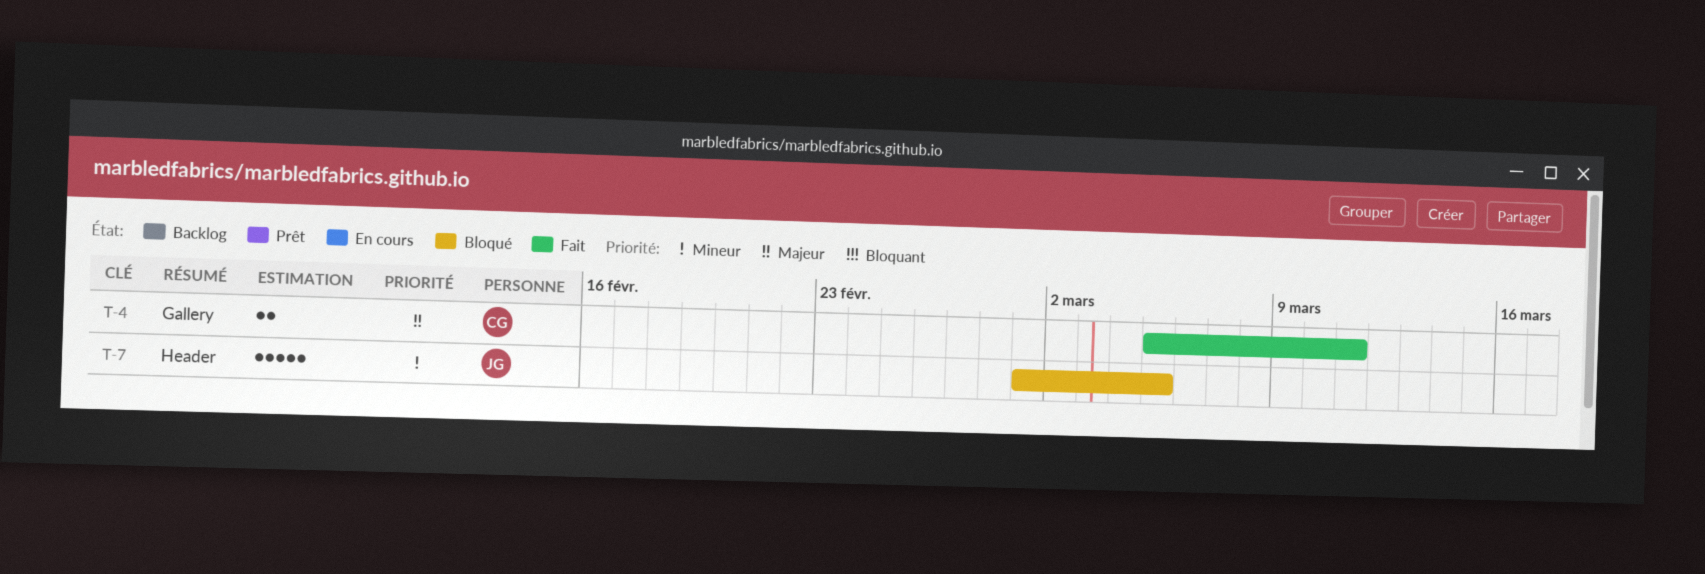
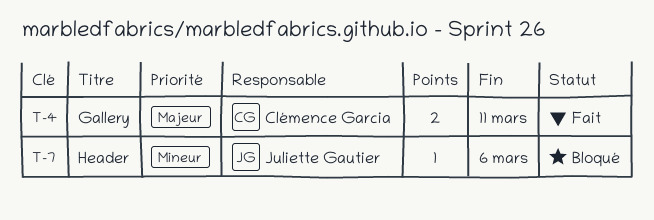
T-7, estimate: 5 -> 1
T-7, due: Mar 5 -> Mar 6

